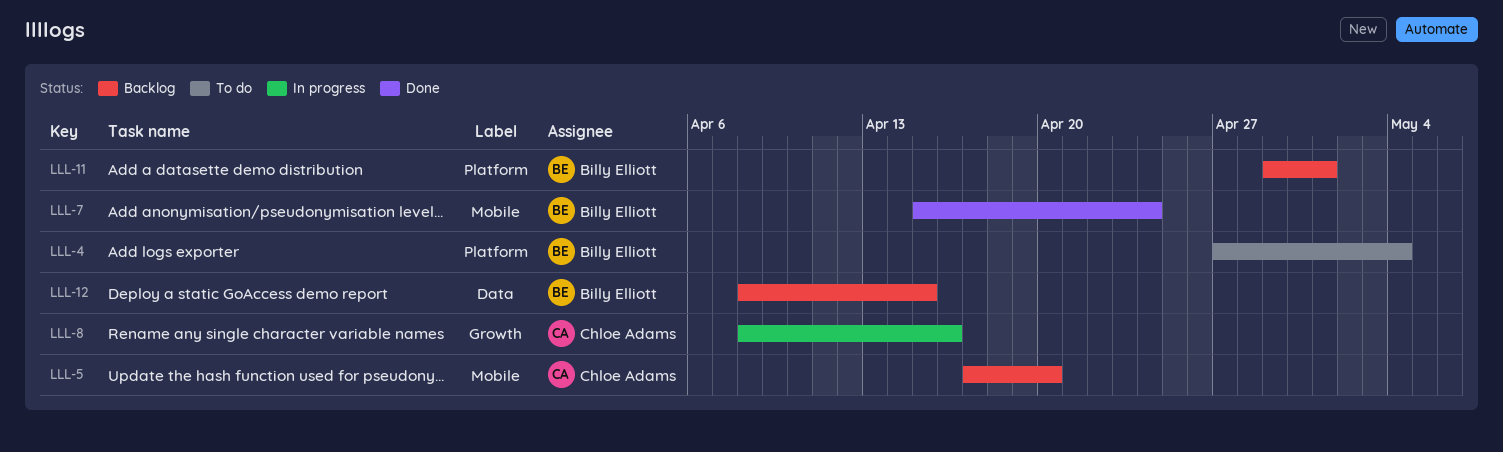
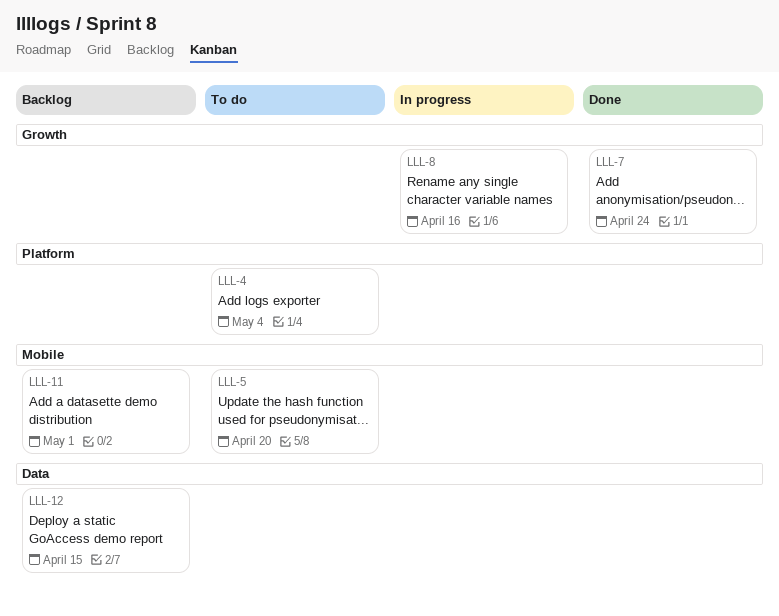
LLL-5, status: Backlog -> To do
LLL-7, label: Mobile -> Growth
LLL-11, label: Platform -> Mobile

